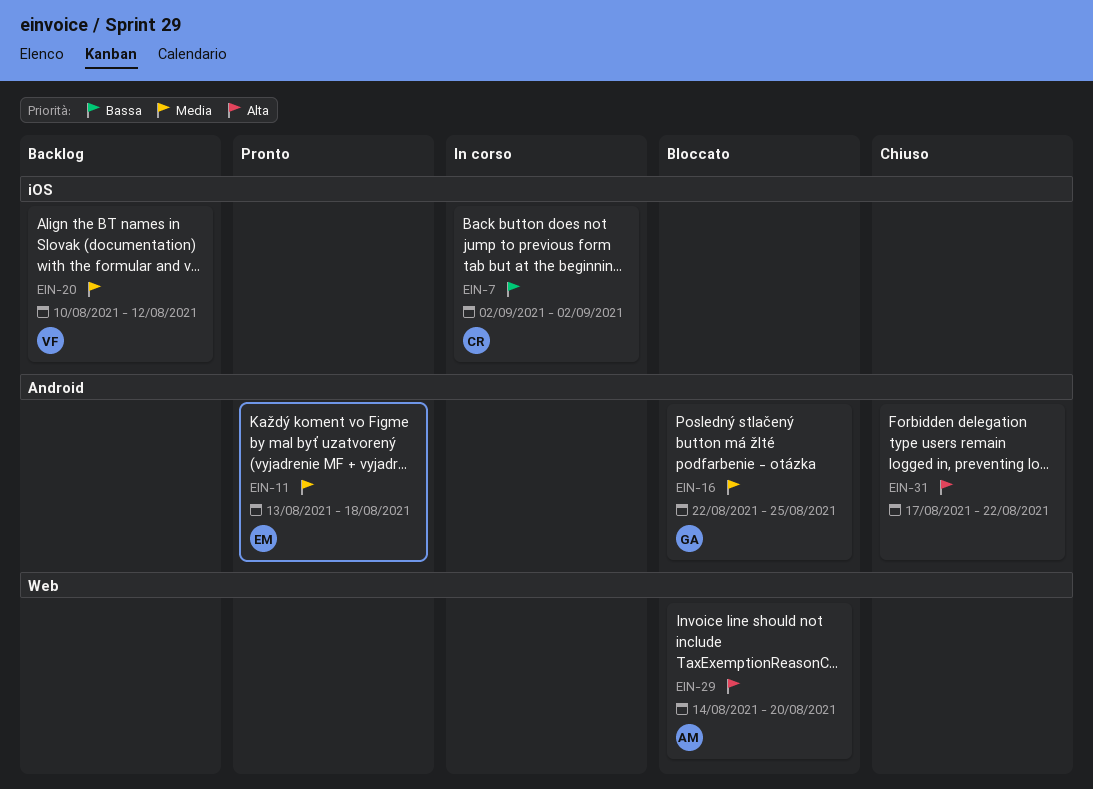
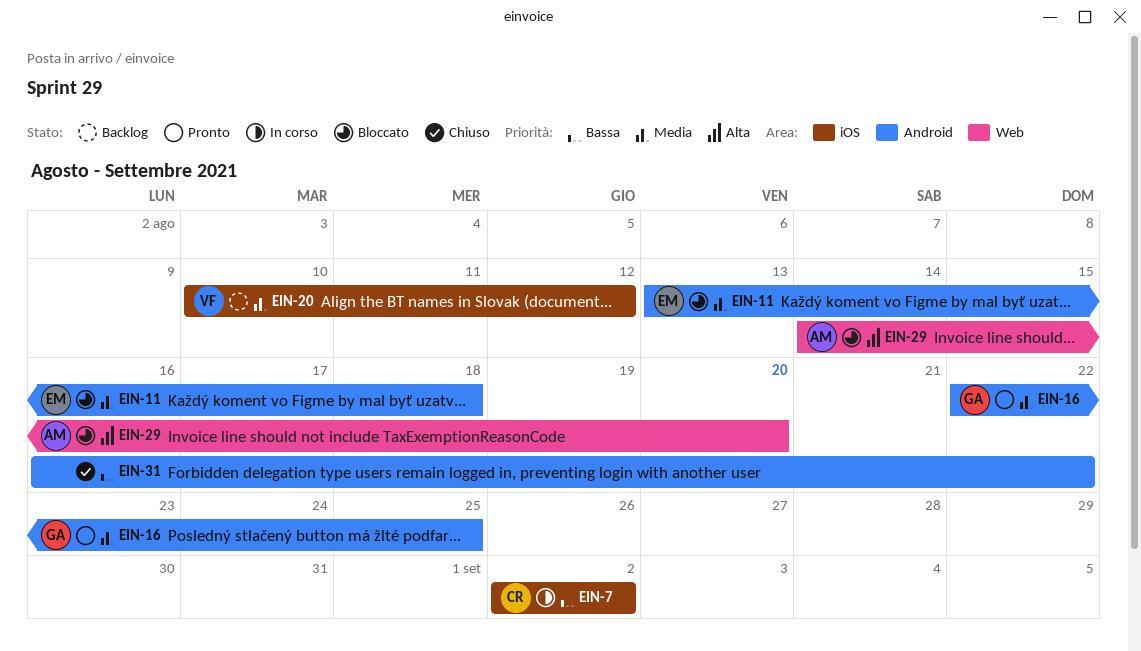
EIN-11, status: Pronto -> Bloccato
EIN-16, status: Bloccato -> Pronto
EIN-31, priority: Alta -> Bassa
EIN-31, start: Aug 17 -> Aug 16

